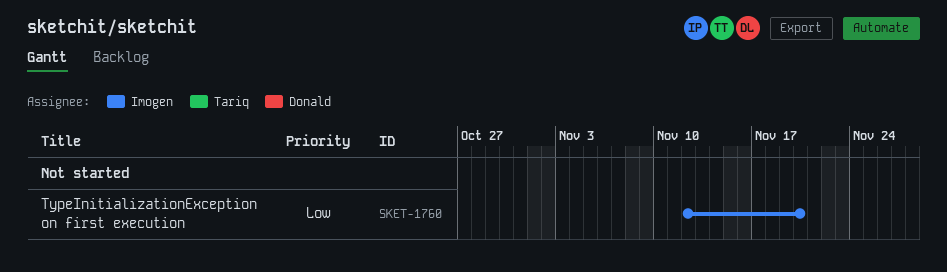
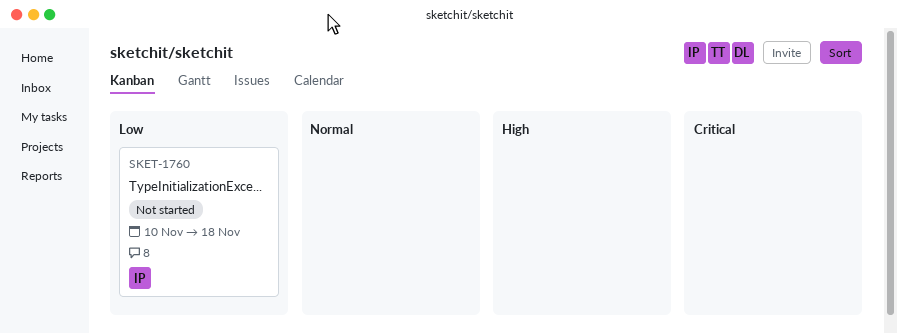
SKET-1760, start: Nov 12 -> Nov 10
SKET-1760, due: Nov 20 -> Nov 18

